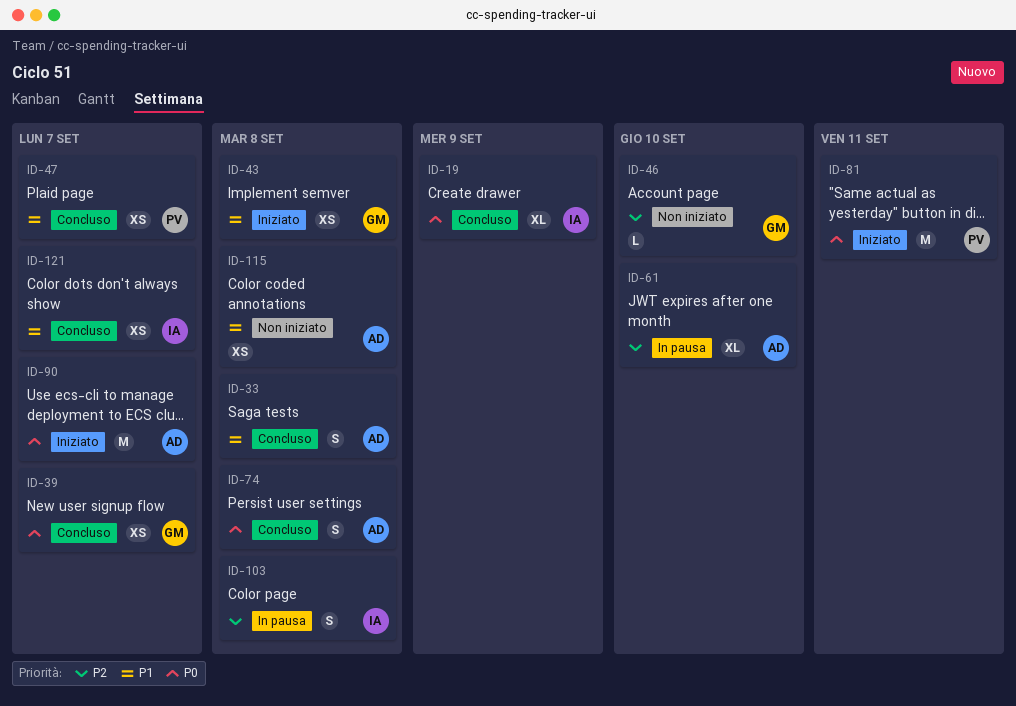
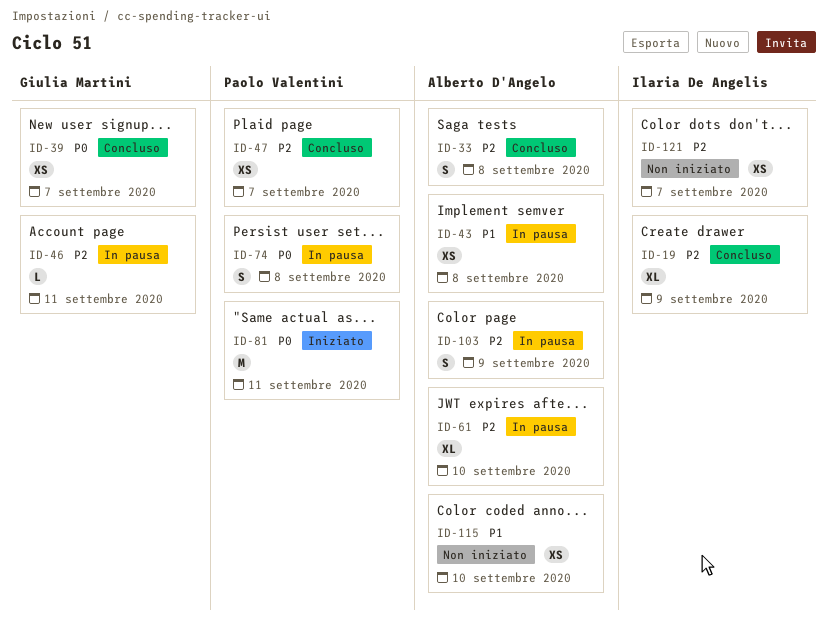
ID-19, priority: P0 -> P2
ID-33, priority: P1 -> P2
ID-43, status: Iniziato -> In pausa
ID-43, owner: Giulia Martini -> Alberto D'Angelo
ID-46, status: Non iniziato -> In pausa
ID-46, due: Sep 10 -> Sep 11
ID-47, priority: P1 -> P2
ID-74, status: Concluso -> In pausa
ID-74, owner: Alberto D'Angelo -> Paolo Valentini
ID-90: present -> none
ID-103, owner: Ilaria De Angelis -> Alberto D'Angelo
ID-103, due: Sep 8 -> Sep 9
ID-115, due: Sep 8 -> Sep 10
ID-121, status: Concluso -> Non iniziato
ID-121, priority: P1 -> P2

